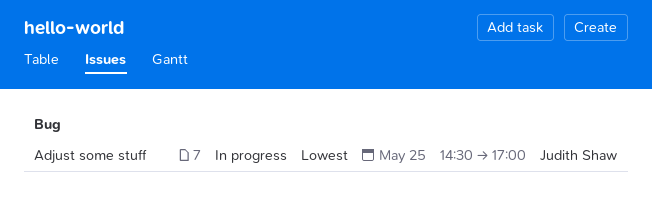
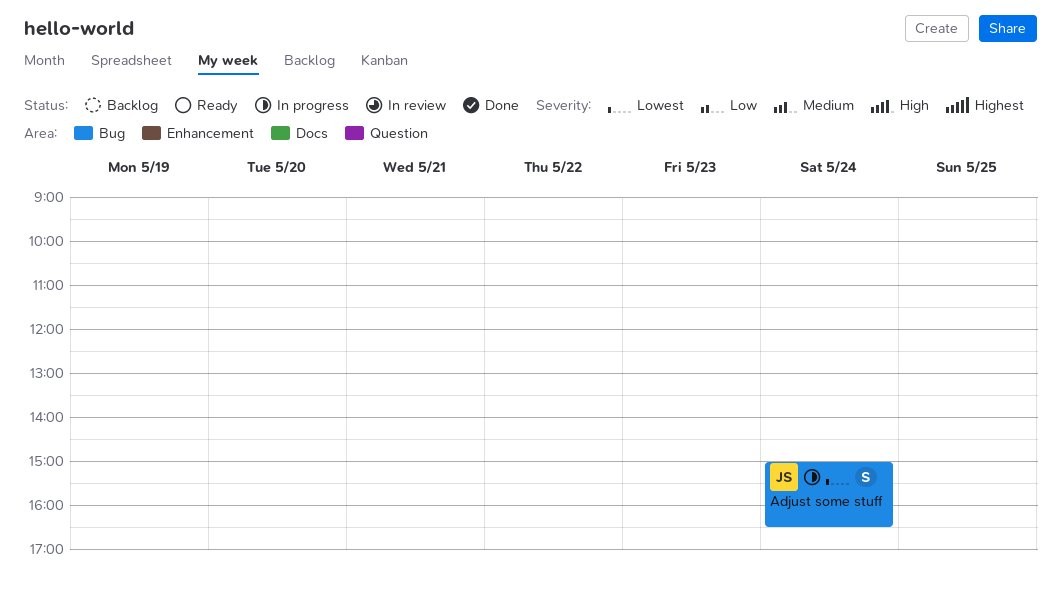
Adjust some stuff, day: May 25 -> May 24
Adjust some stuff, begins: 14:30 -> 15:00
Adjust some stuff, ends: 17:00 -> 16:30

